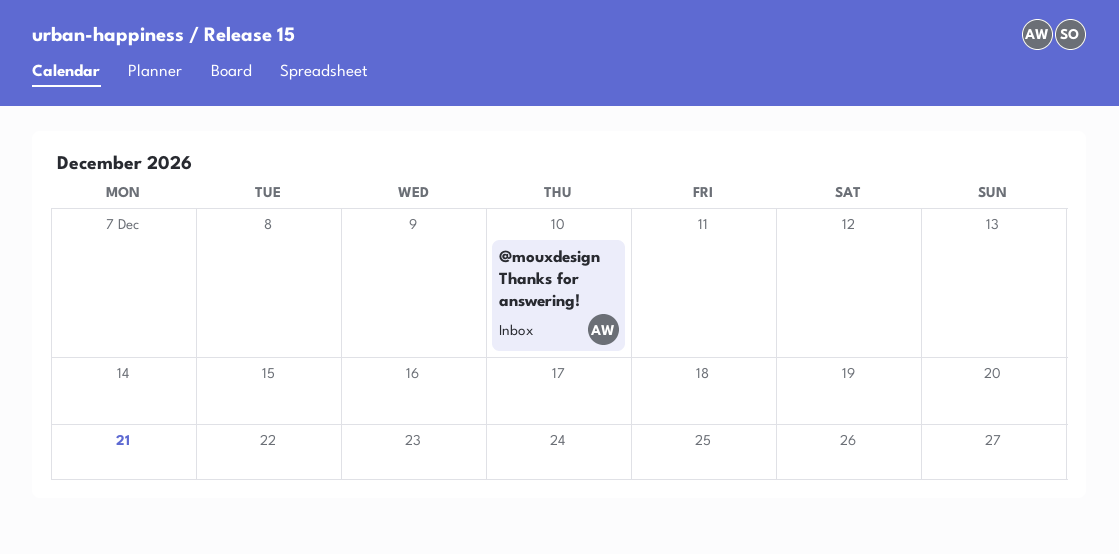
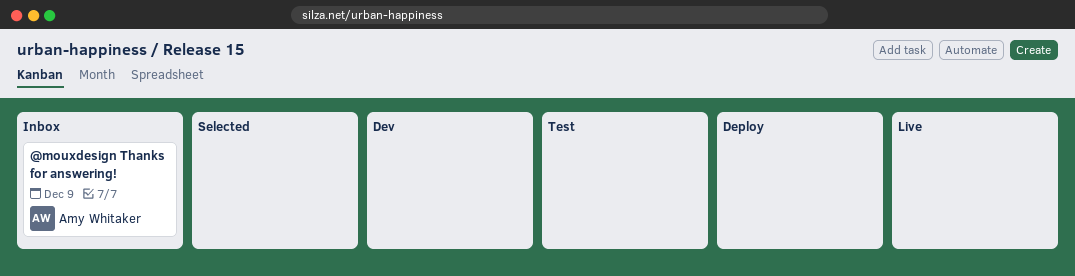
@mouxdesign Thanks for answering!, due: Dec 10 -> Dec 9

